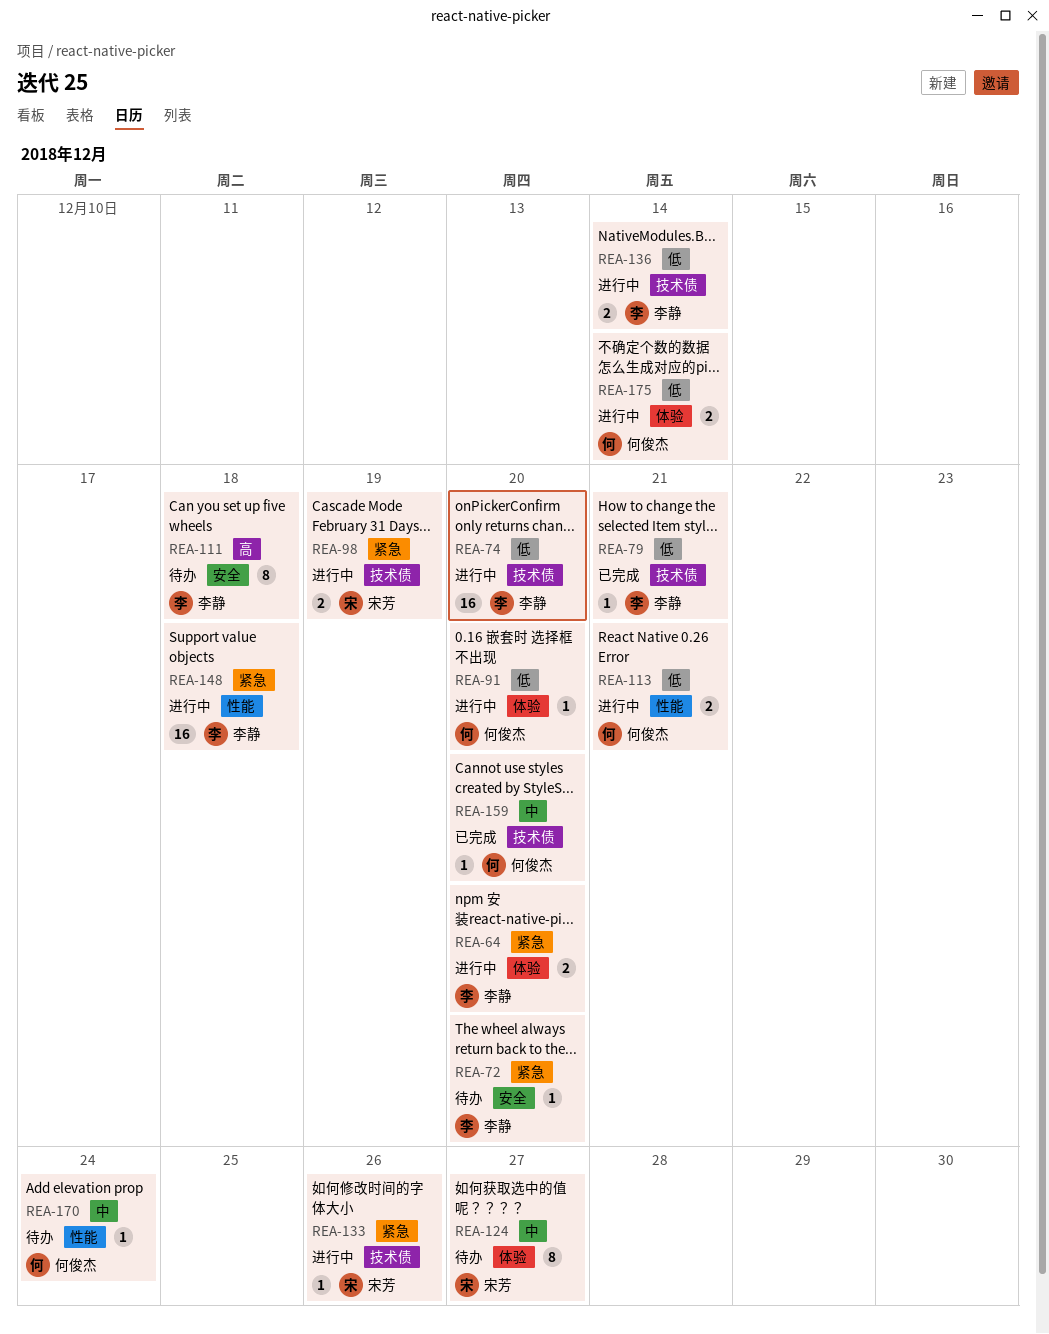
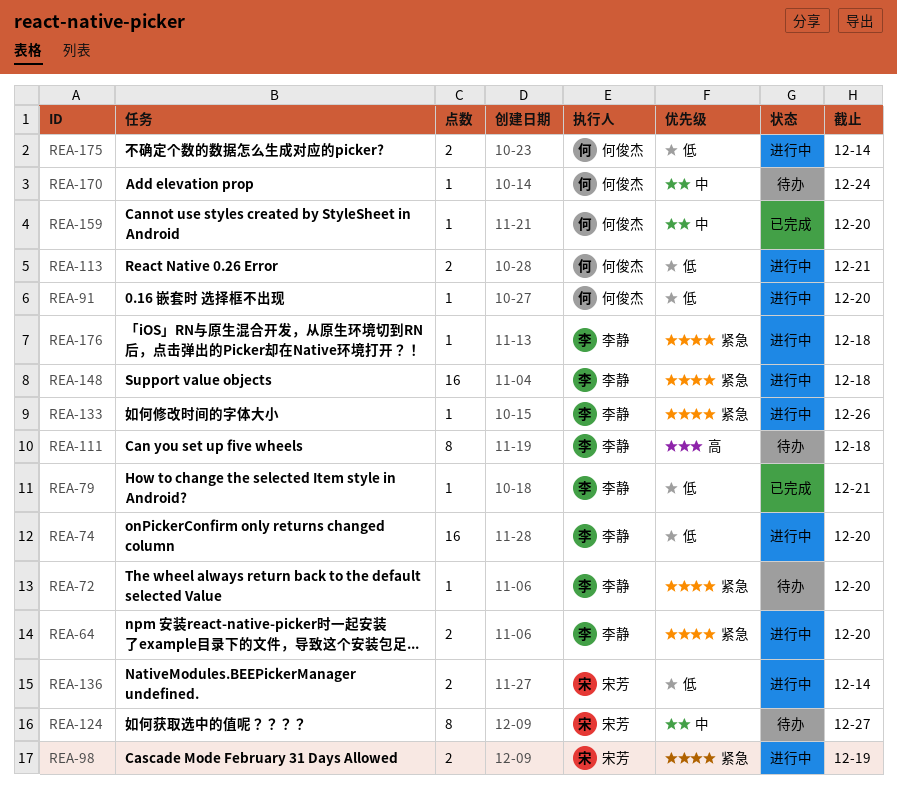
REA-133, owner: 宋芳 -> 李静
REA-136, owner: 李静 -> 宋芳
REA-176: none -> present

